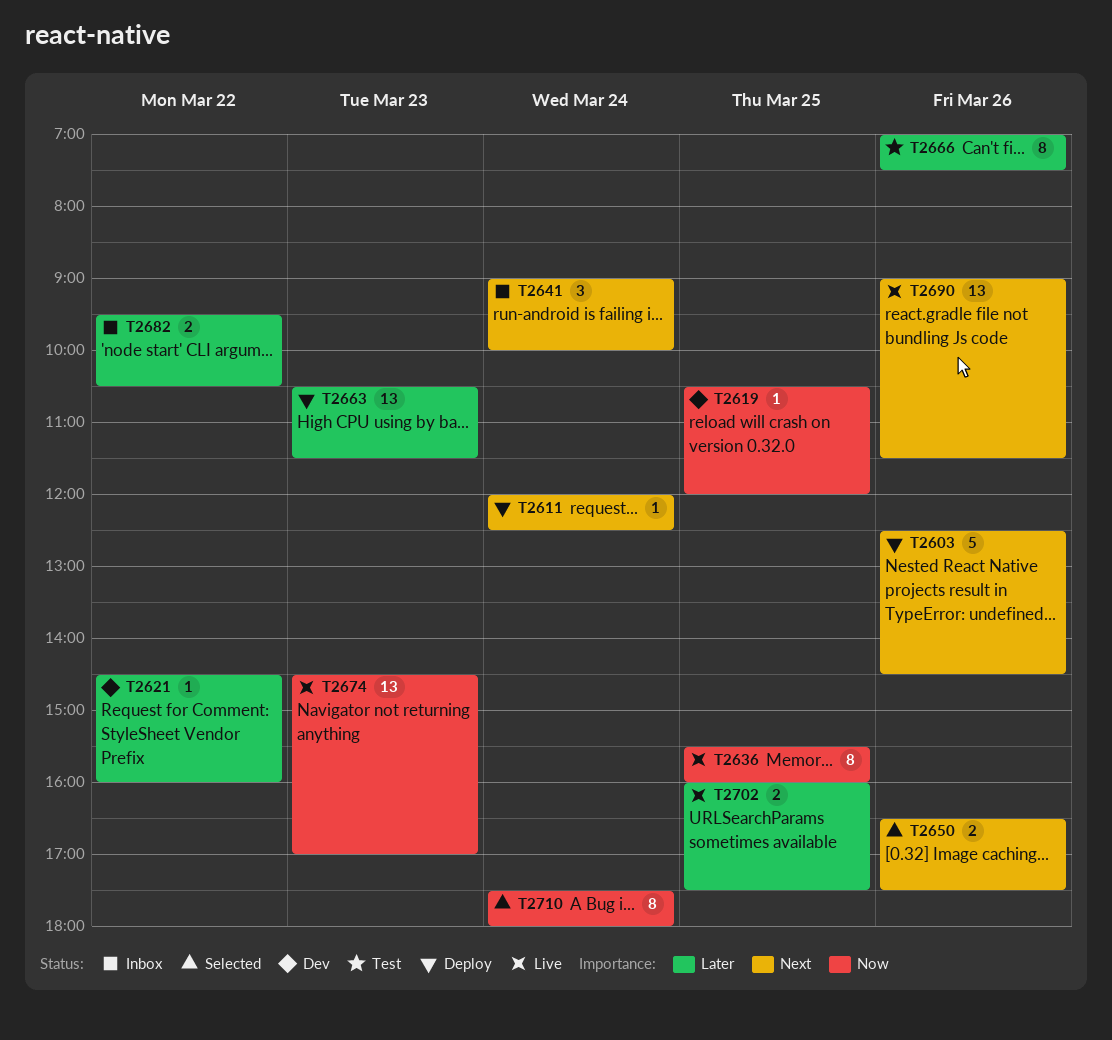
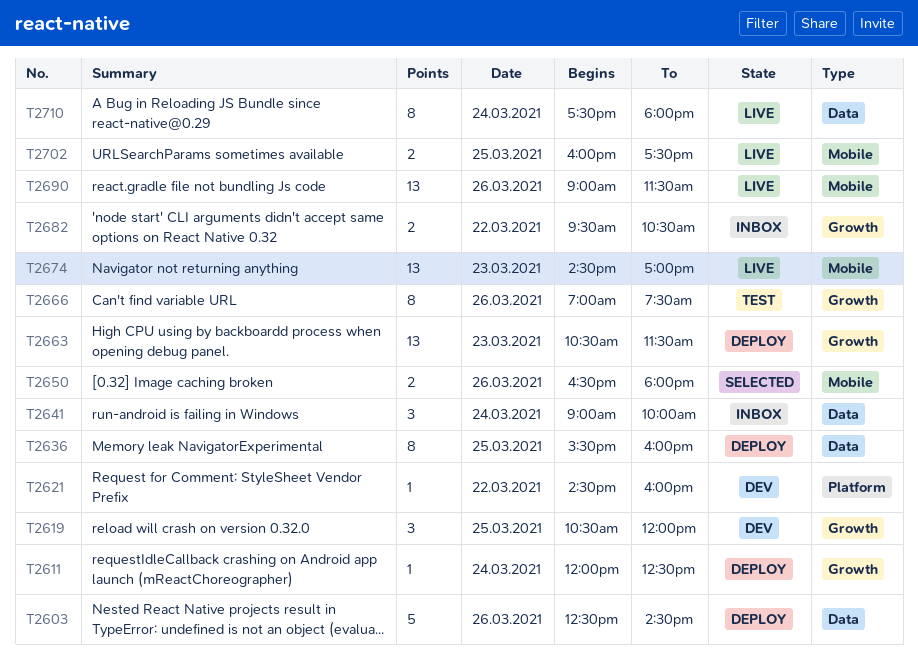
T2619, estimate: 1 -> 3
T2636, status: Live -> Deploy
T2650, ends: 17:30 -> 18:00
T2710, status: Selected -> Live

